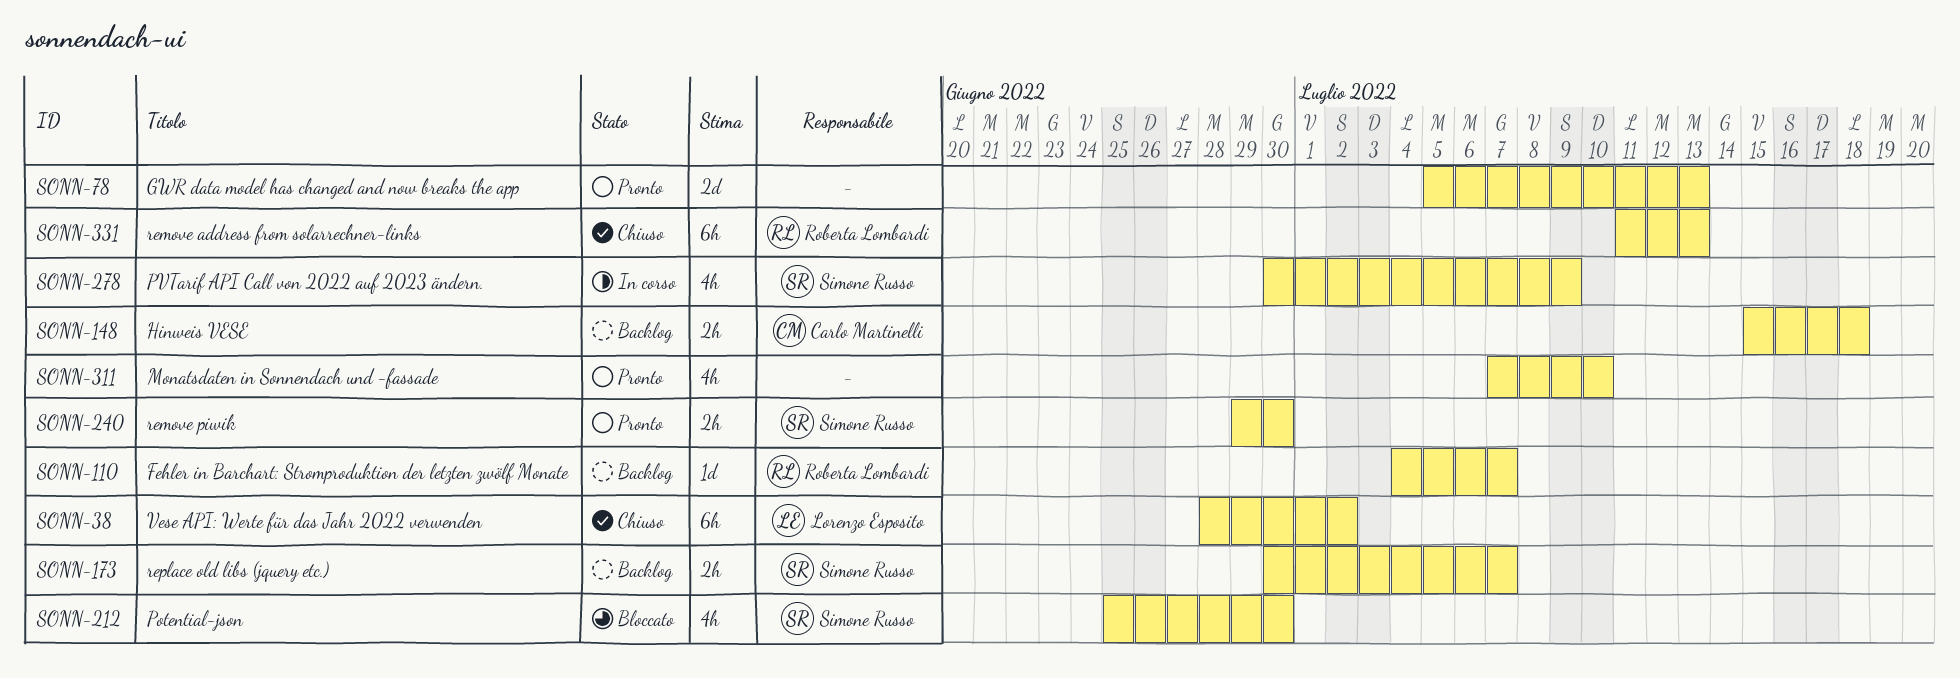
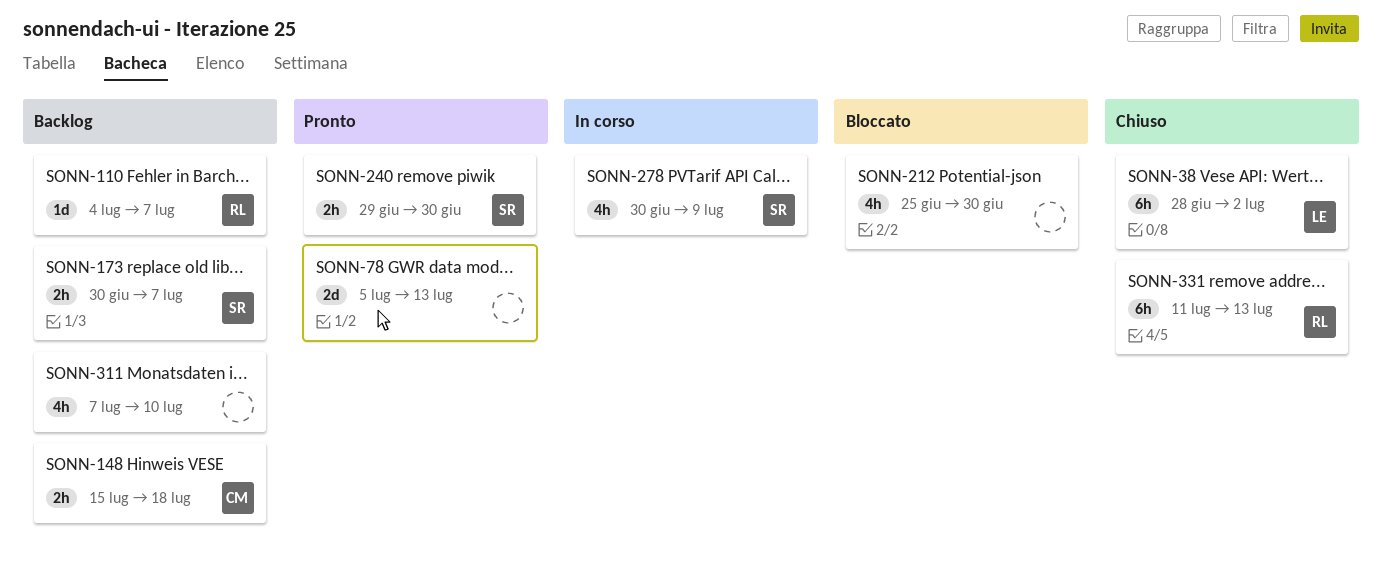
SONN-212, owner: Simone Russo -> none
SONN-311, status: Pronto -> Backlog

